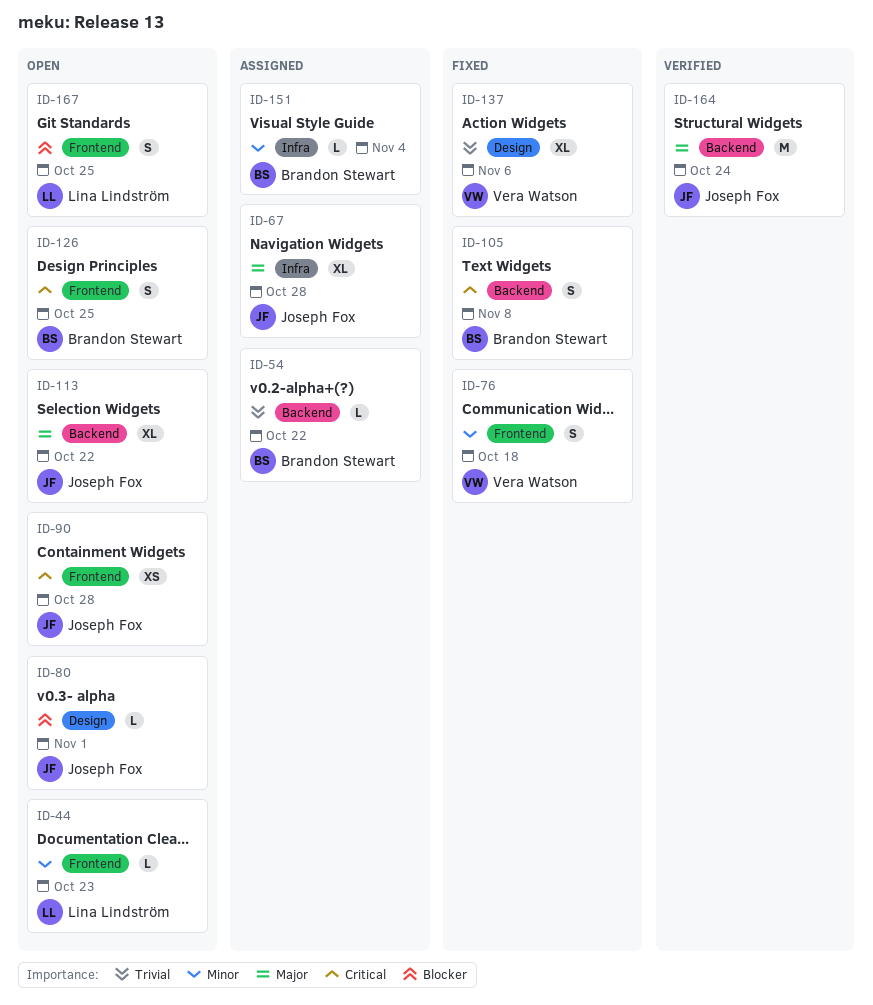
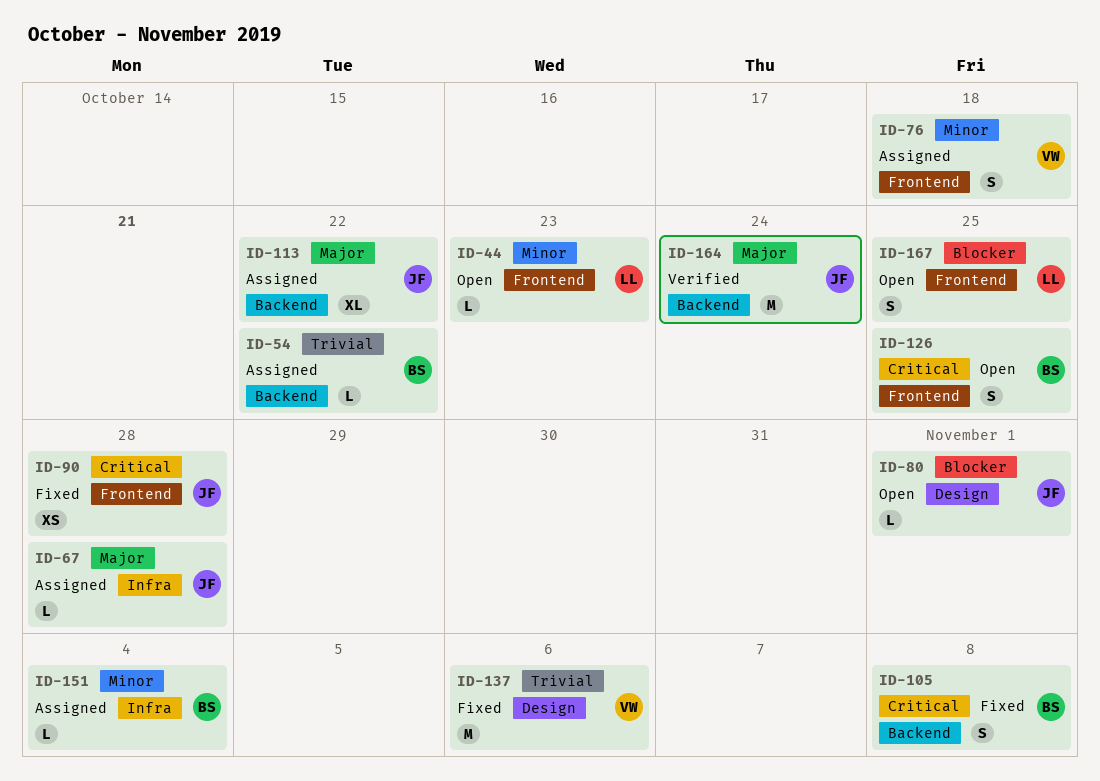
ID-67, estimate: XL -> L
ID-76, status: Fixed -> Assigned
ID-90, status: Open -> Fixed
ID-113, status: Open -> Assigned
ID-137, estimate: XL -> M

